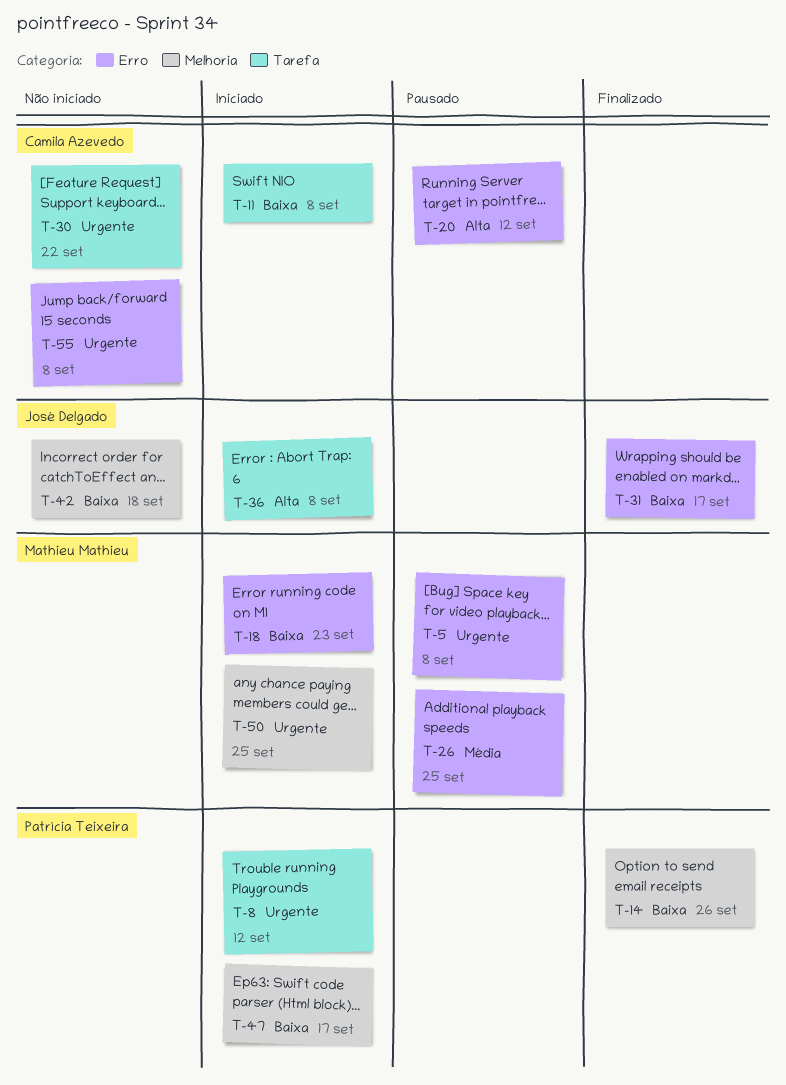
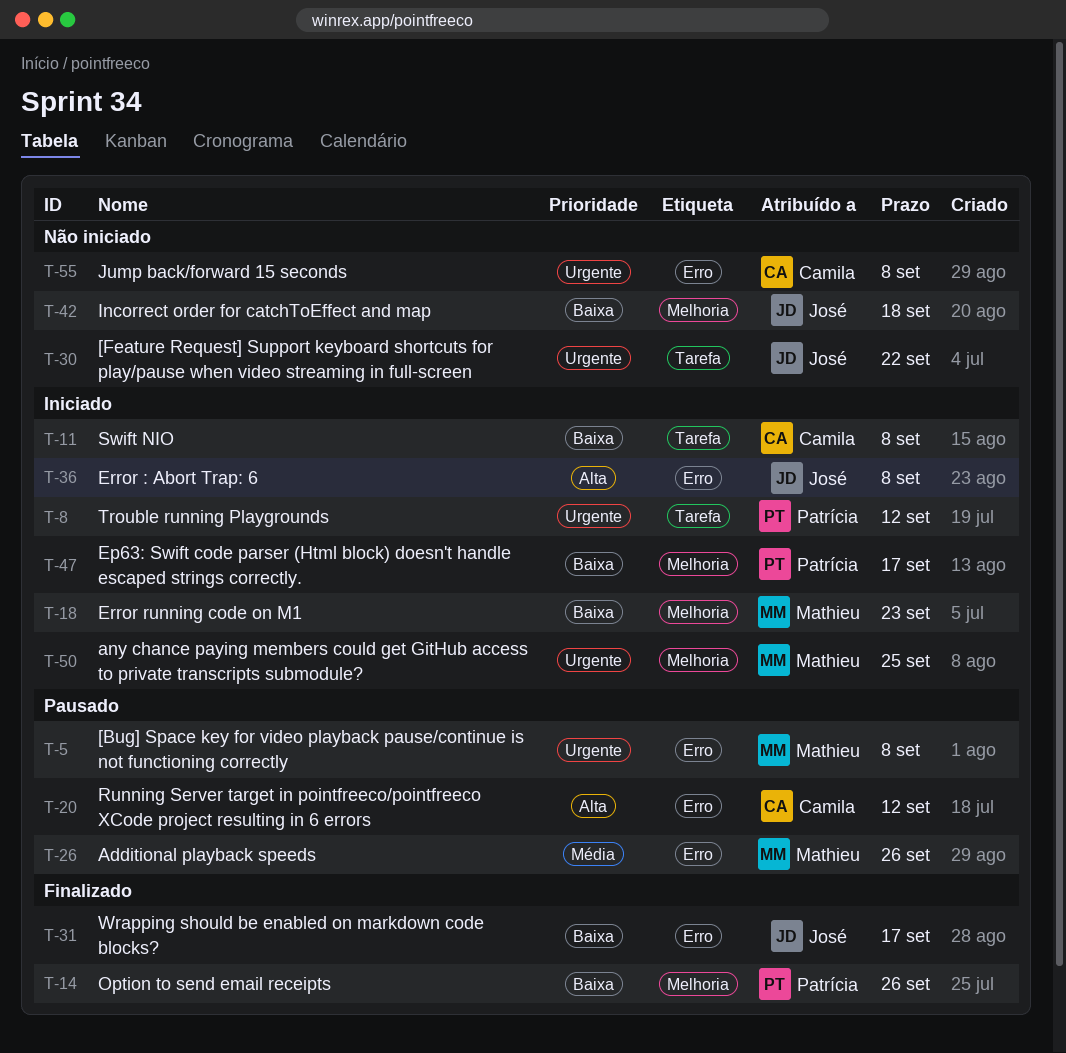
T-18, label: Erro -> Melhoria
T-26, due: Sep 25 -> Sep 26
T-30, owner: Camila Azevedo -> José Delgado
T-36, label: Tarefa -> Erro

